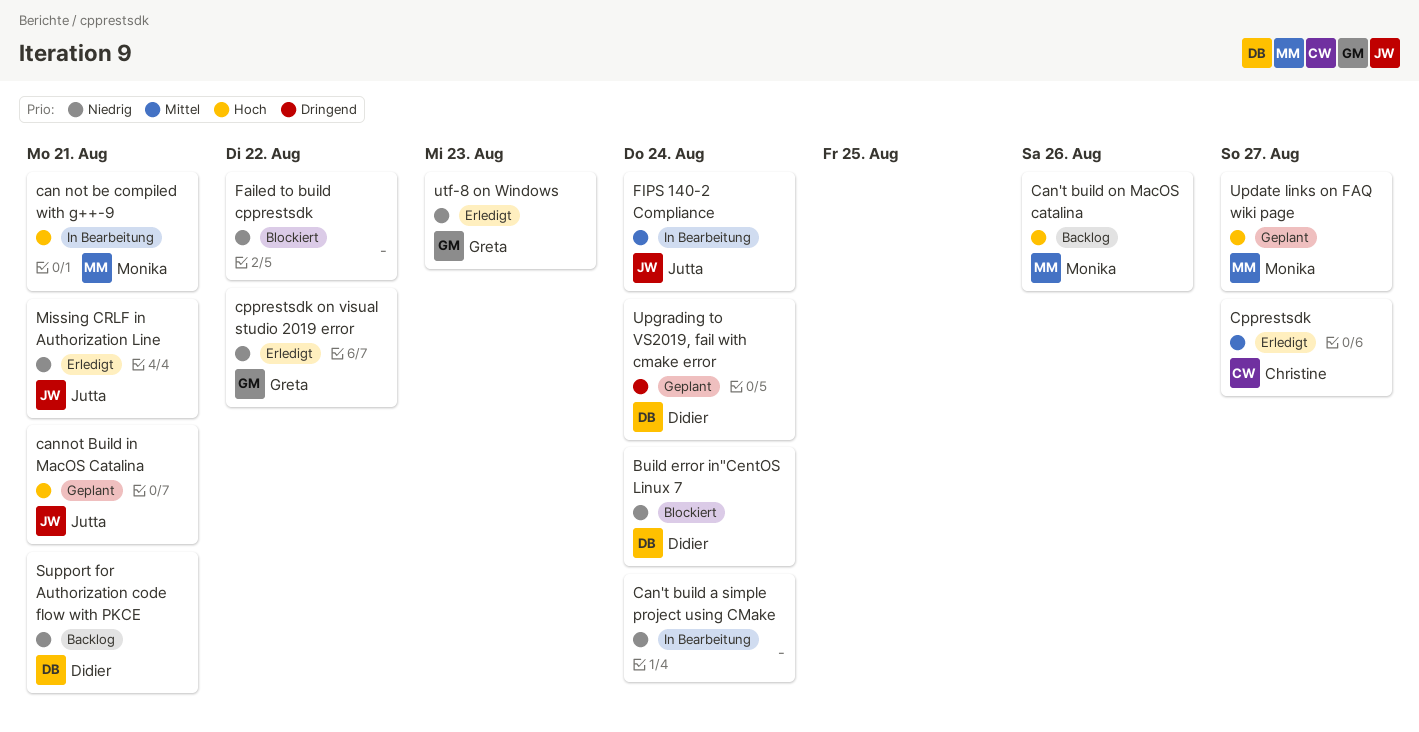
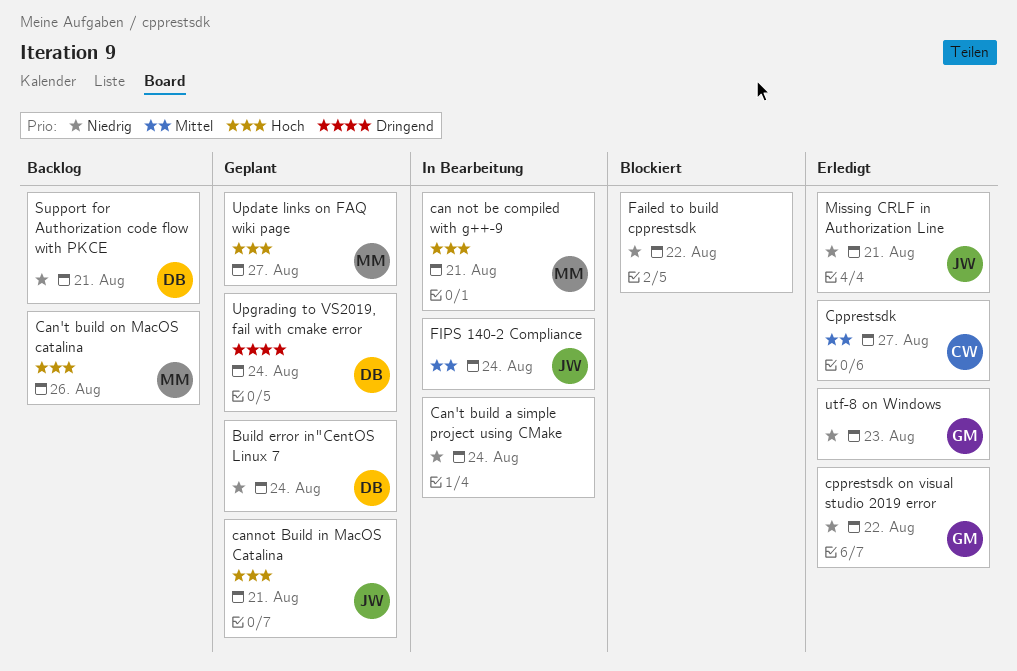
Build error in"CentOS Linux 7, status: Blockiert -> Geplant

